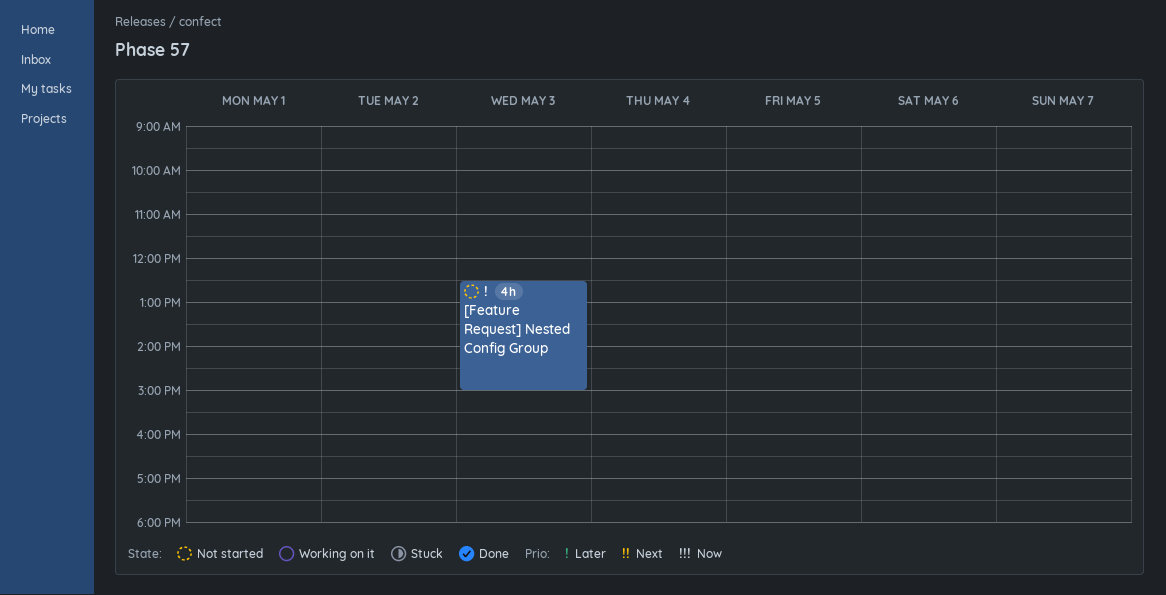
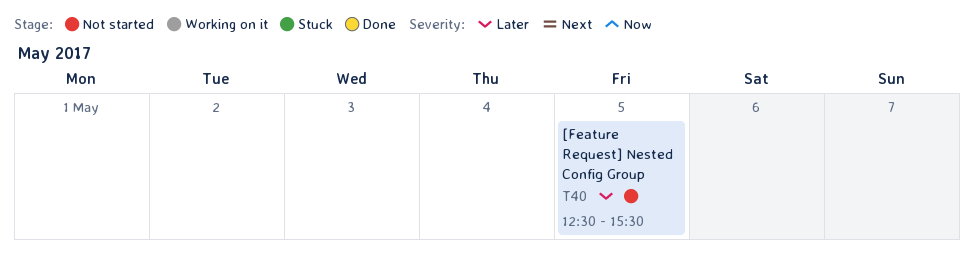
[Feature Request] Nested Config Group, day: May 3 -> May 5
[Feature Request] Nested Config Group, ends: 15:00 -> 15:30

